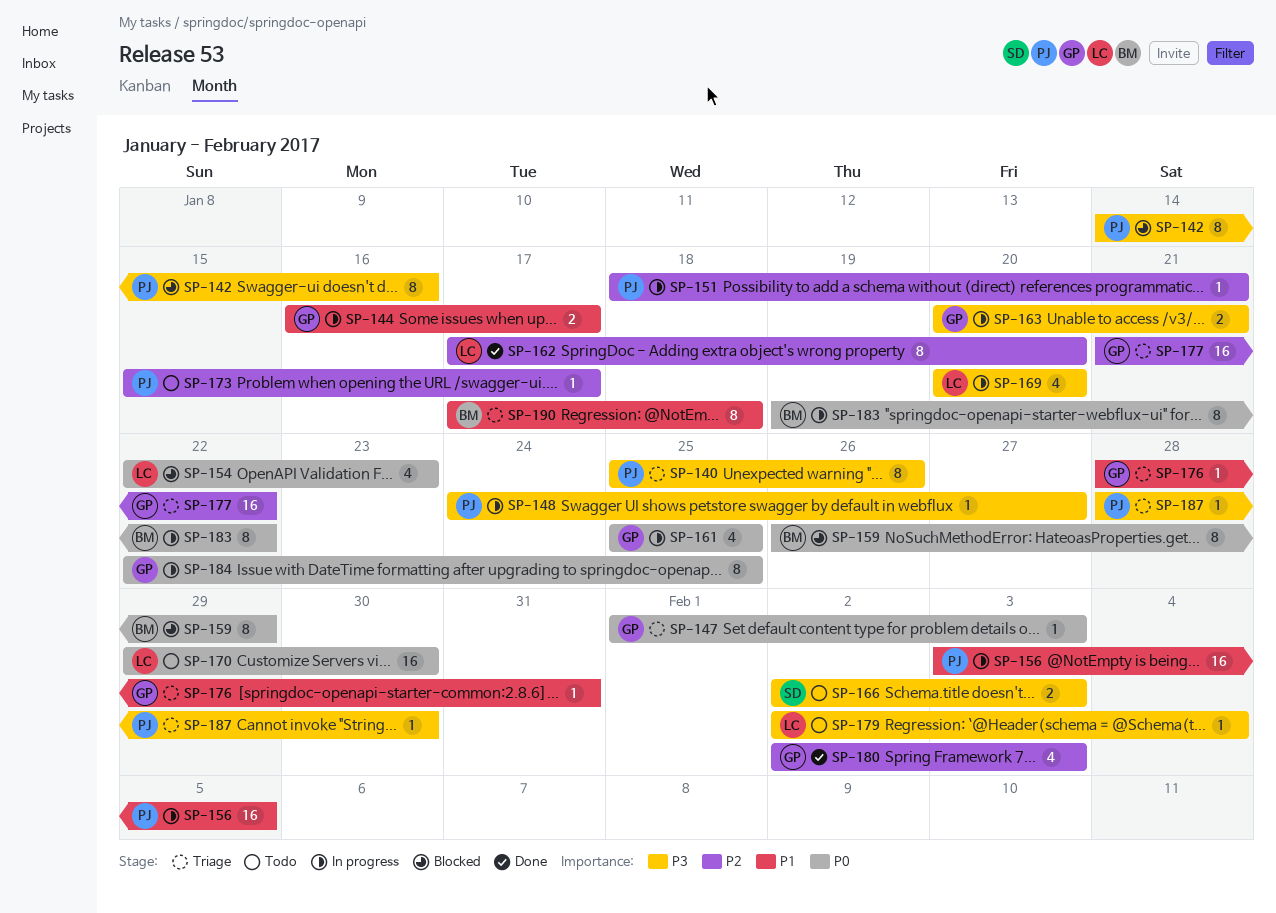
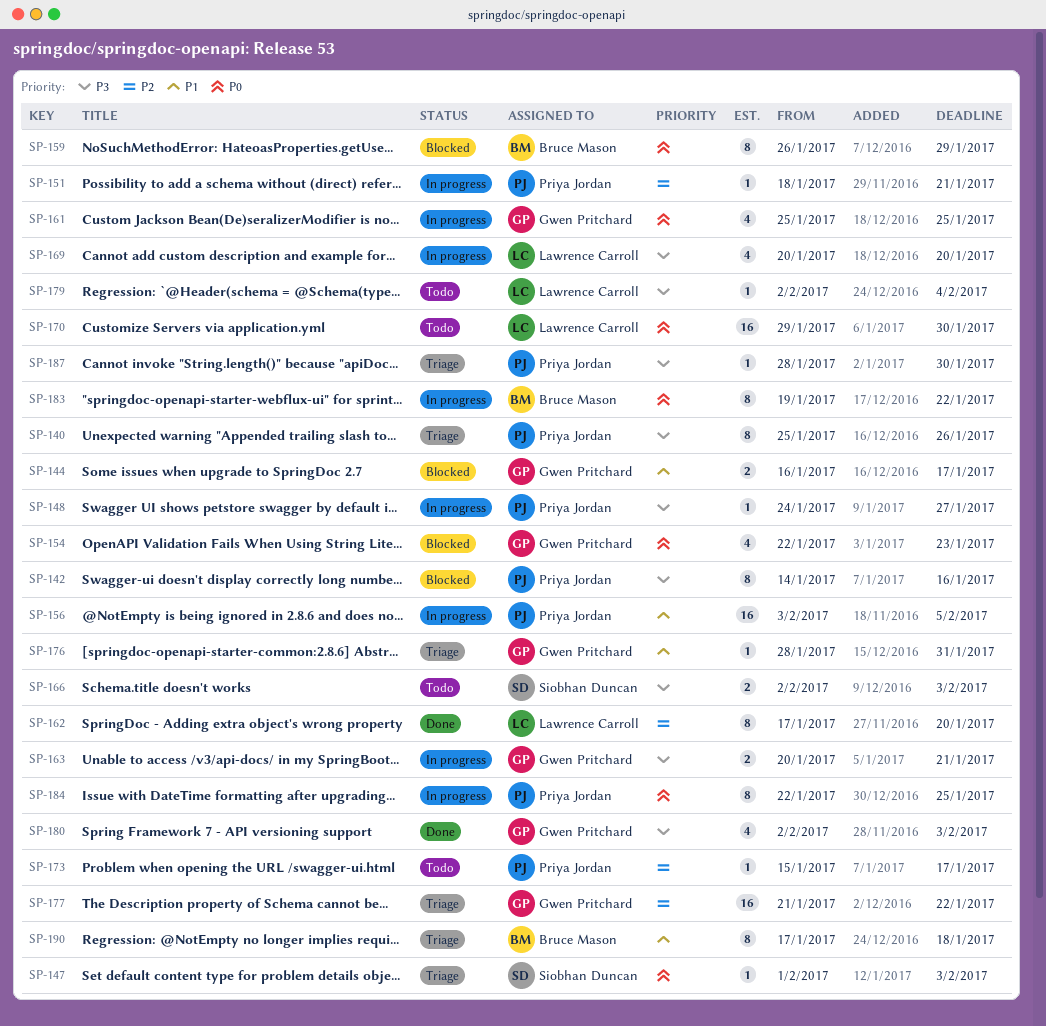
SP-144, status: In progress -> Blocked
SP-147, owner: Gwen Pritchard -> Siobhan Duncan
SP-154, owner: Lawrence Carroll -> Gwen Pritchard
SP-180, priority: P2 -> P3
SP-184, owner: Gwen Pritchard -> Priya Jordan

